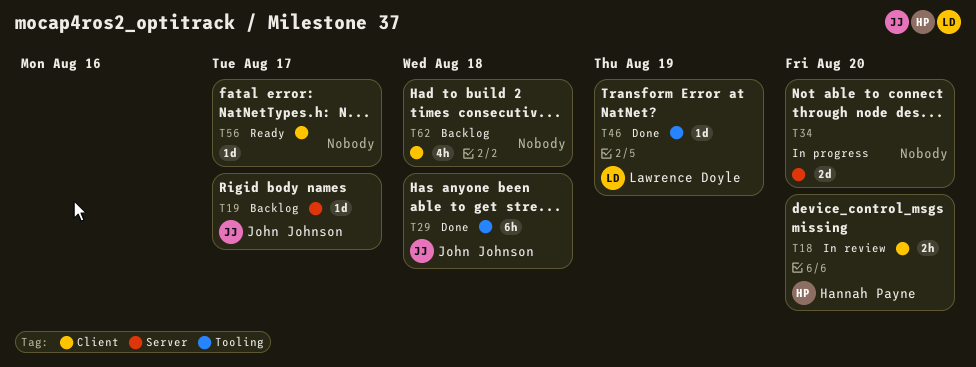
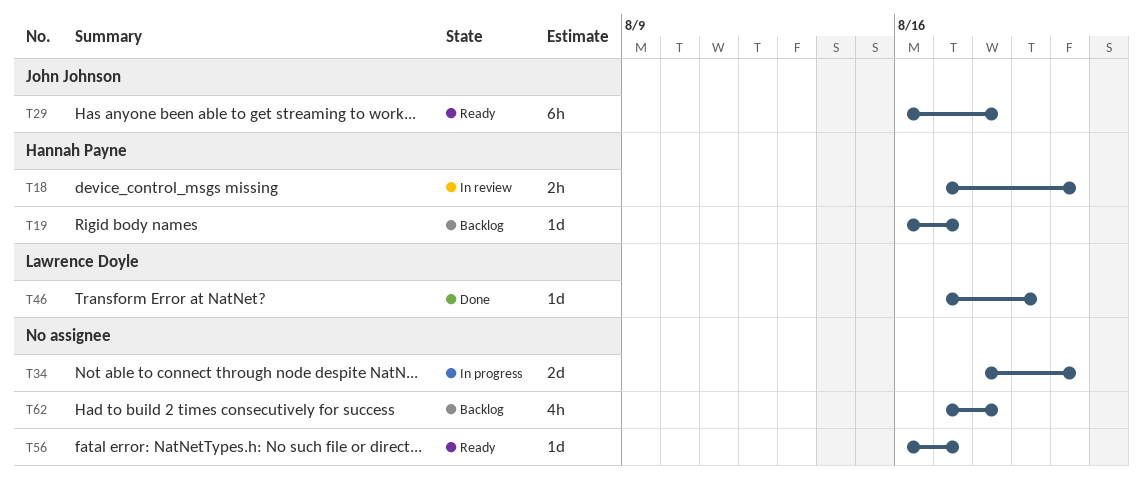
T19, owner: John Johnson -> Hannah Payne
T29, status: Done -> Ready

